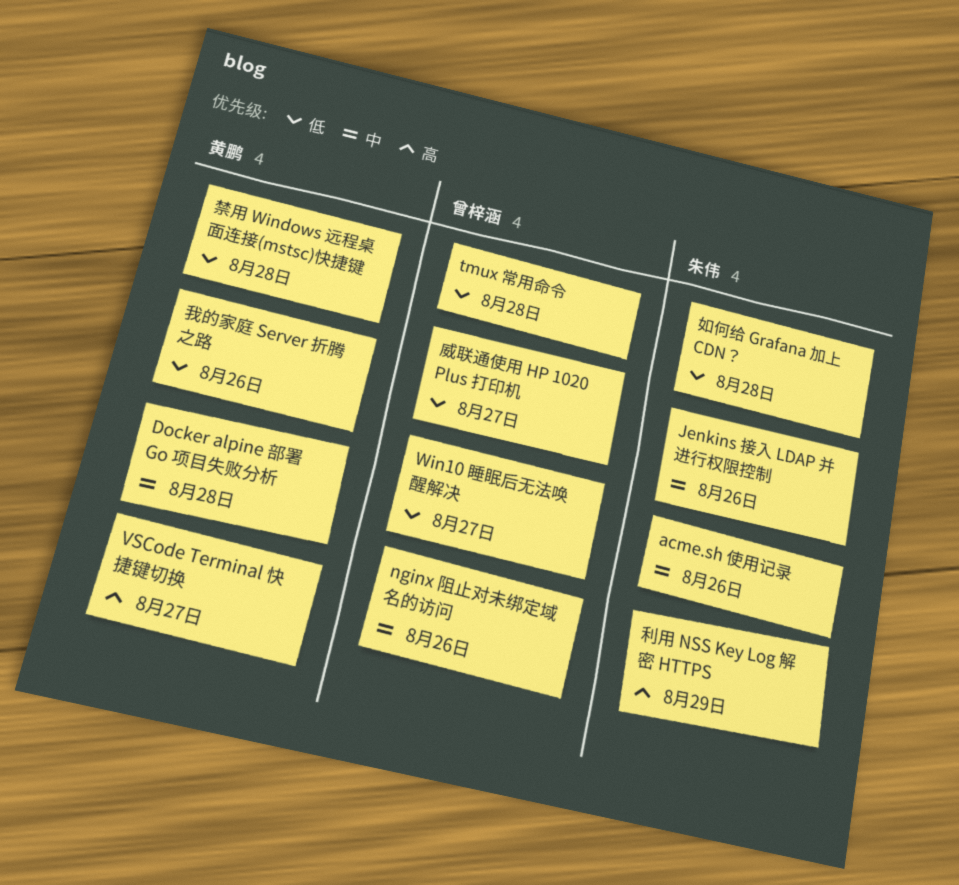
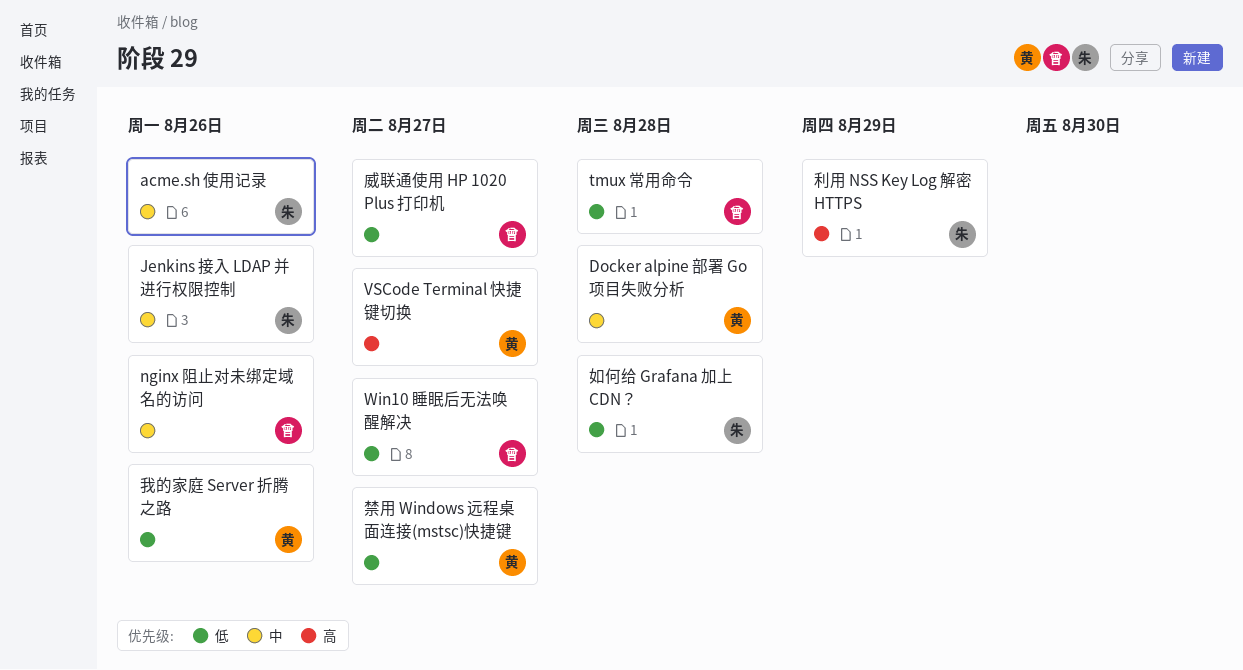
禁用 Windows 远程桌面连接(mstsc)快捷键, due: Aug 28 -> Aug 27

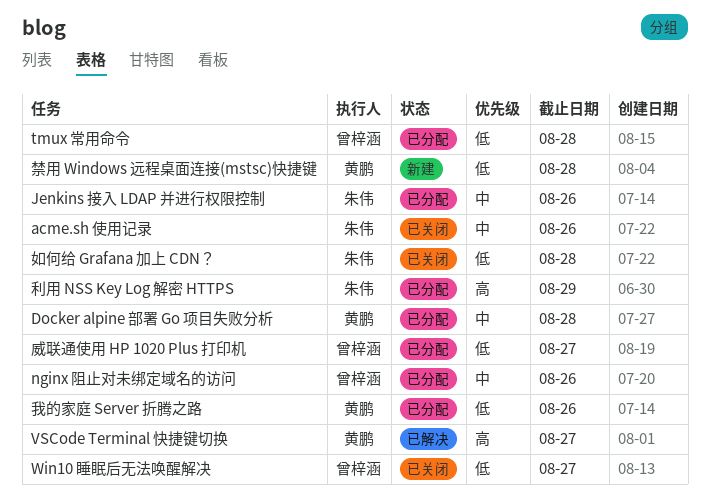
禁用 Windows 远程桌面连接(mstsc)快捷键, due: Aug 27 -> Aug 28

